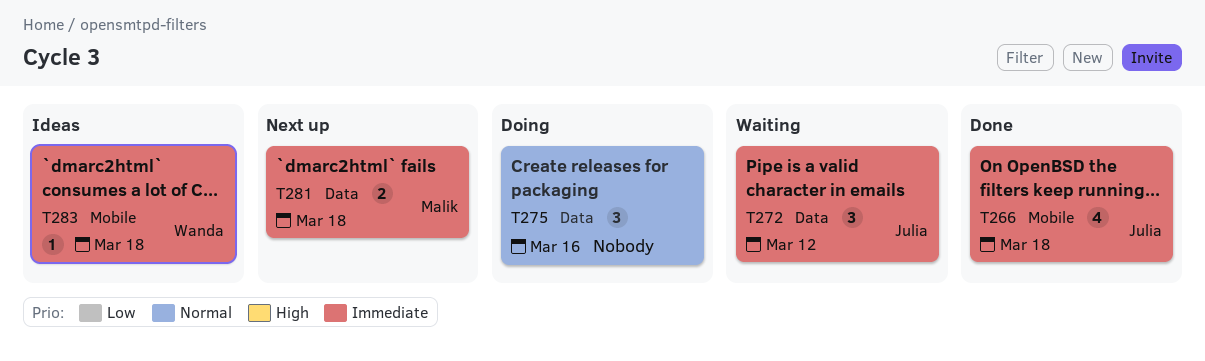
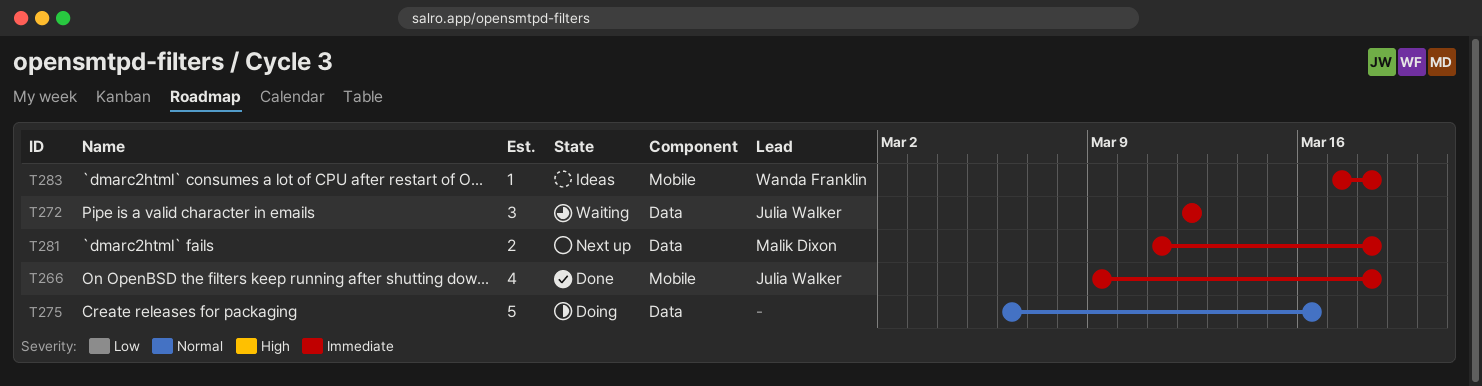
T275, estimate: 3 -> 5

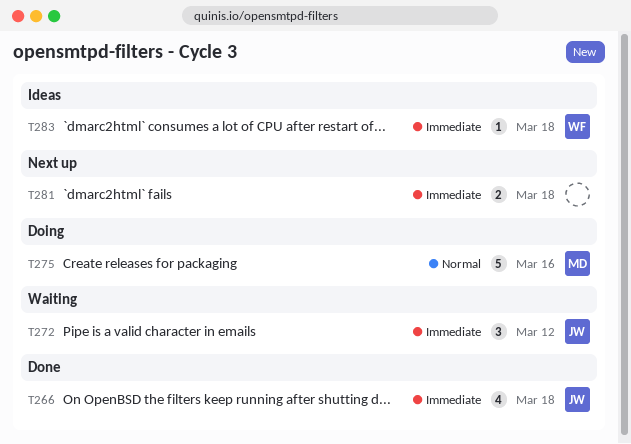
T275, owner: none -> Malik Dixon
T281, owner: Malik Dixon -> none

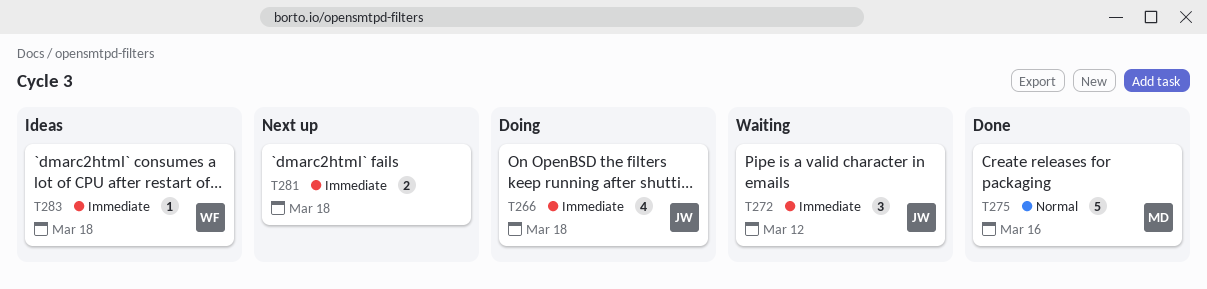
T266, status: Done -> Doing
T275, status: Doing -> Done

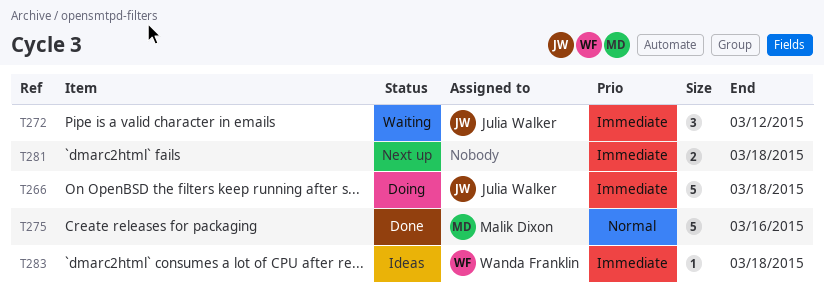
T266, estimate: 4 -> 5

